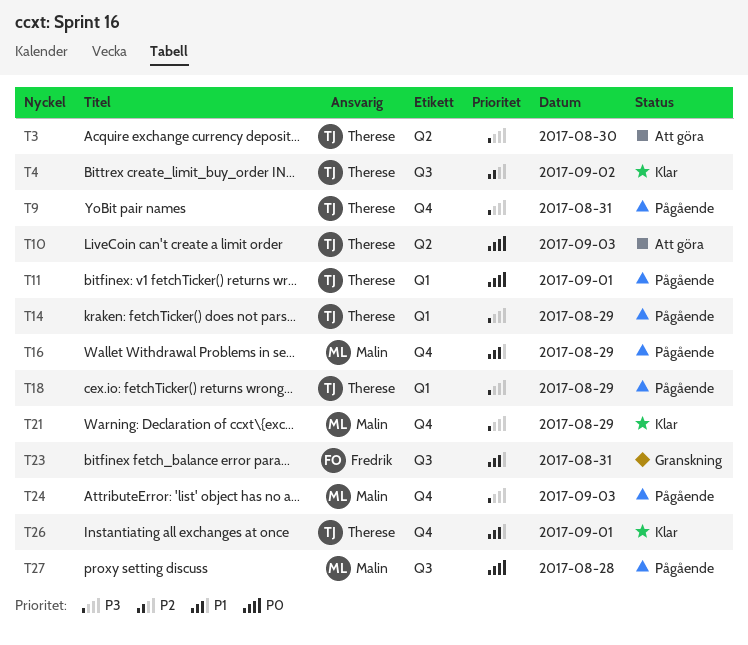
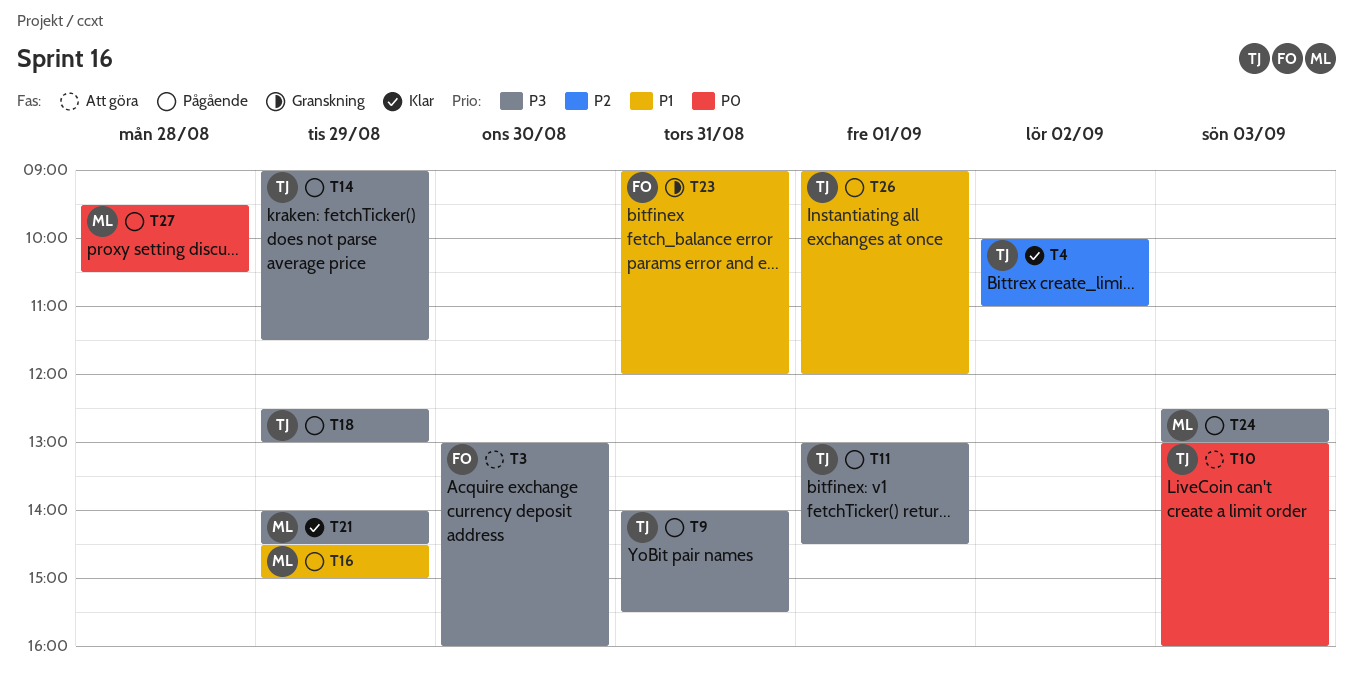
T3, owner: Therese -> Fredrik
T11, priority: P0 -> P3
T26, status: Klar -> Pågående

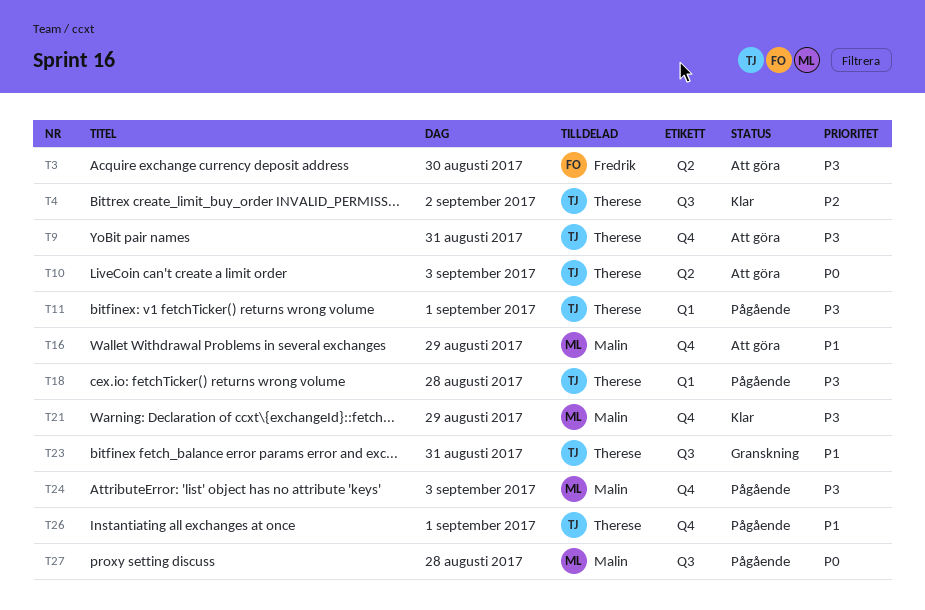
T9, status: Pågående -> Att göra
T14: present -> none
T16, status: Pågående -> Att göra
T18, day: Aug 29 -> Aug 28
T23, owner: Fredrik -> Therese

